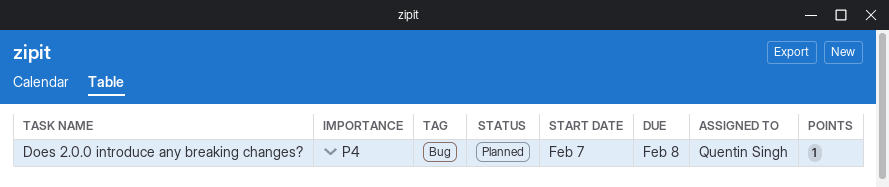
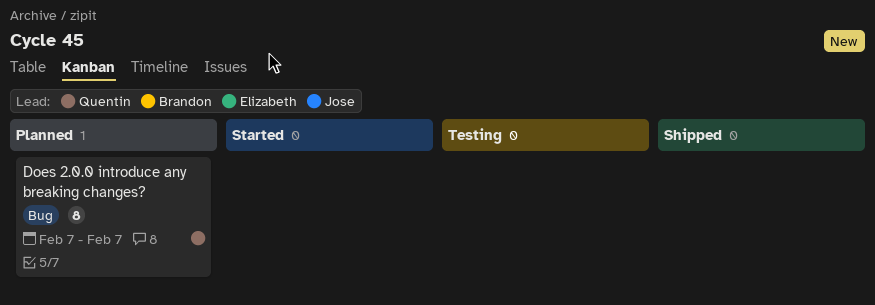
Does 2.0.0 introduce any breaking changes?, estimate: 1 -> 8
Does 2.0.0 introduce any breaking changes?, due: Feb 8 -> Feb 7

